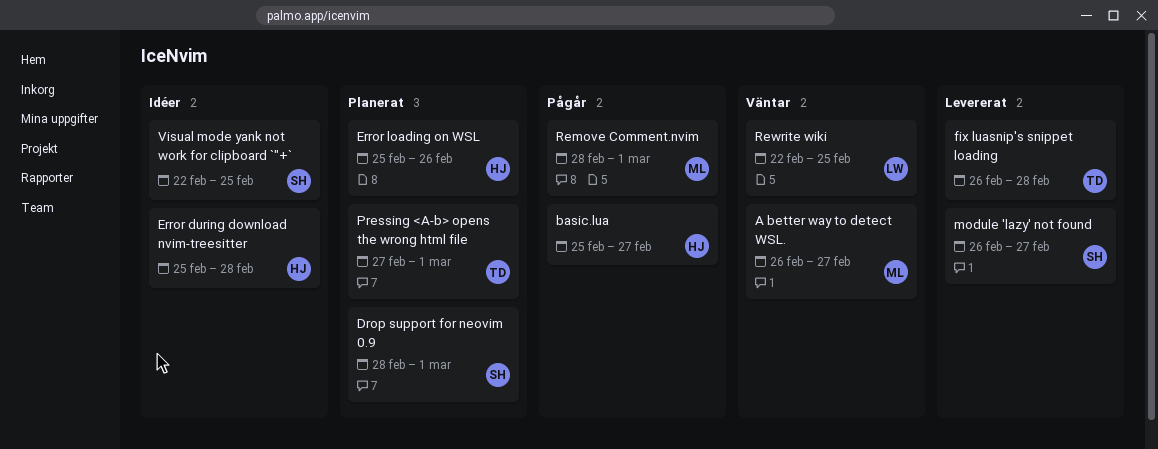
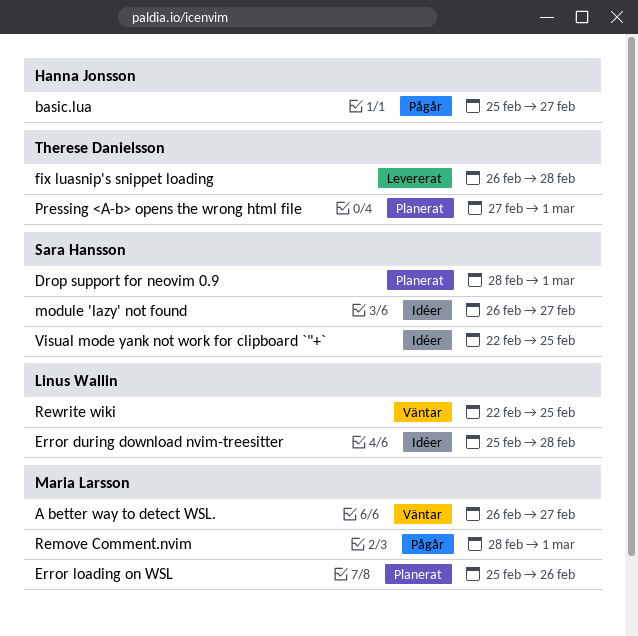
Error during download nvim-treesitter, owner: Hanna Jonsson -> Linus Wallin
Error loading on WSL, owner: Hanna Jonsson -> Maria Larsson
module 'lazy' not found, status: Levererat -> Idéer

